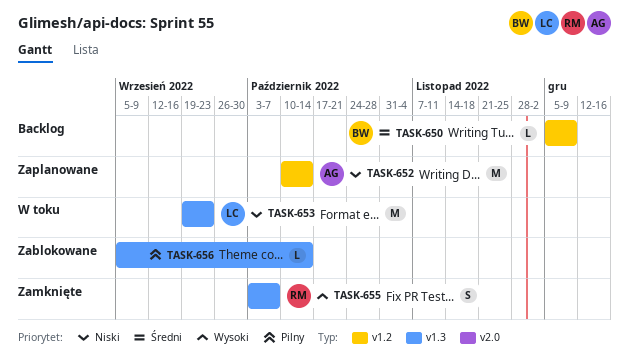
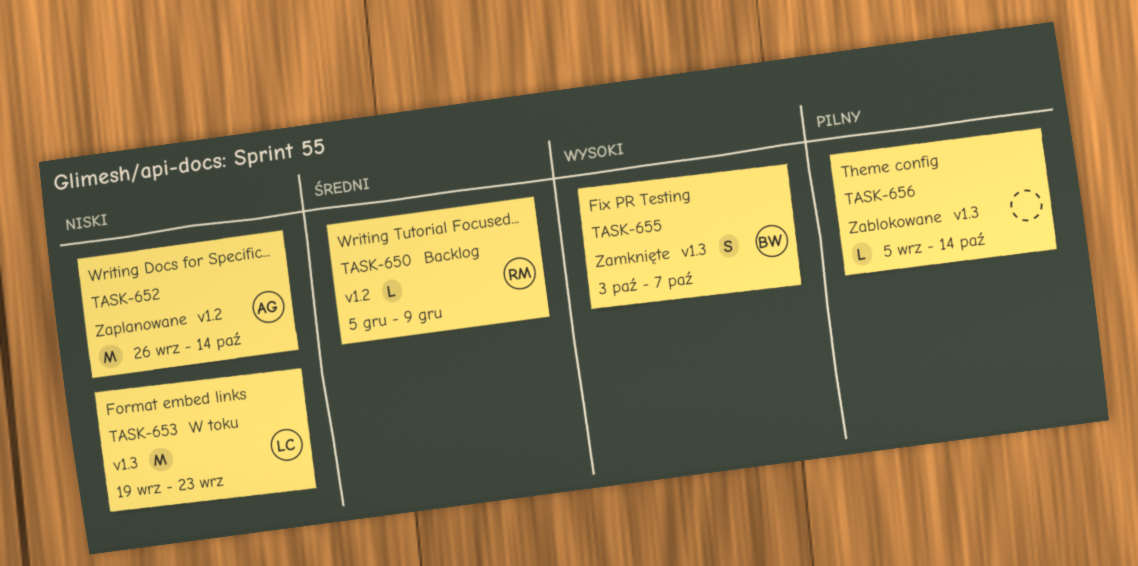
TASK-650, owner: BW -> RM
TASK-652, start: Oct 10 -> Sep 26
TASK-655, owner: RM -> BW

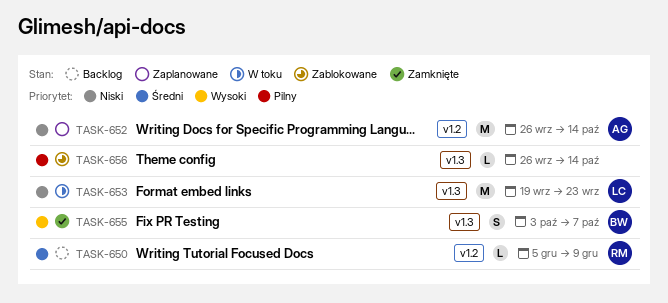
TASK-656, start: Sep 5 -> Sep 26

